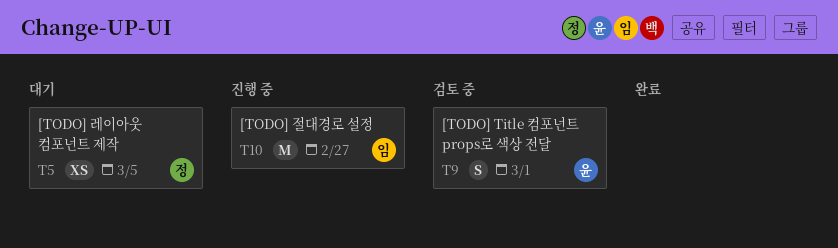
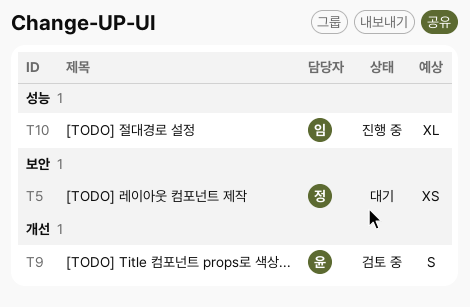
T10, estimate: M -> XL

